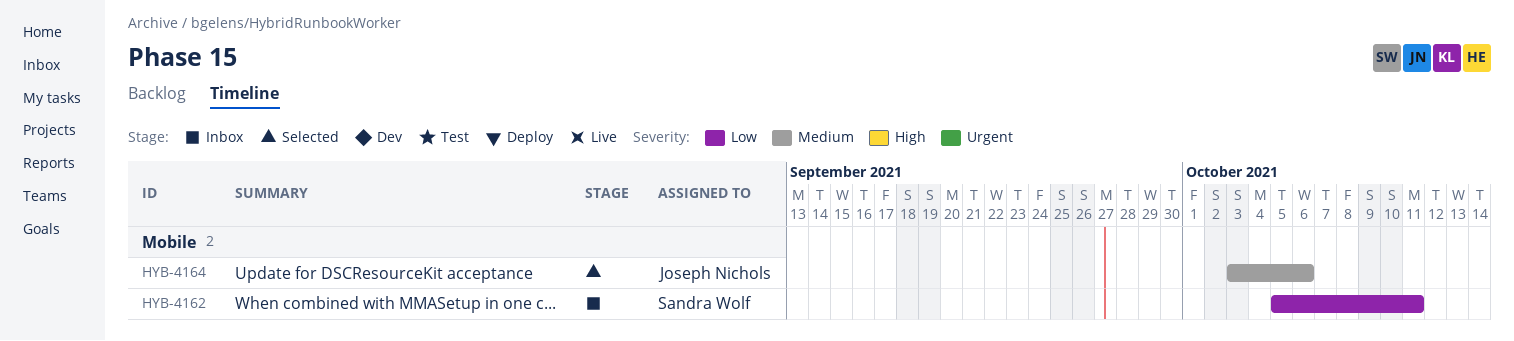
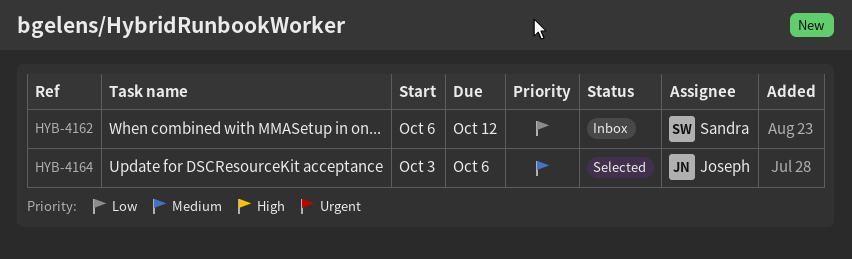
HYB-4162, start: Oct 5 -> Oct 6
HYB-4162, due: Oct 11 -> Oct 12

